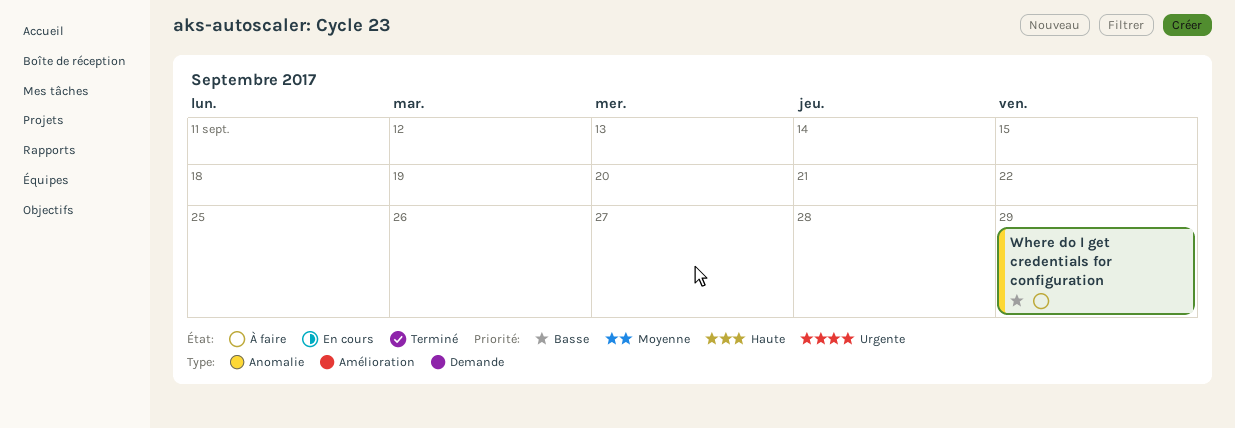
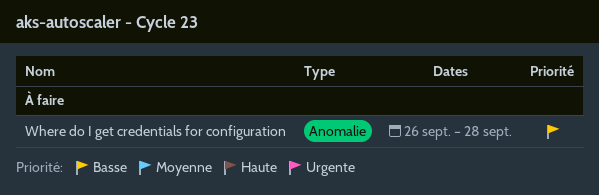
Where do I get credentials for configuration, due: Sep 29 -> Sep 28

